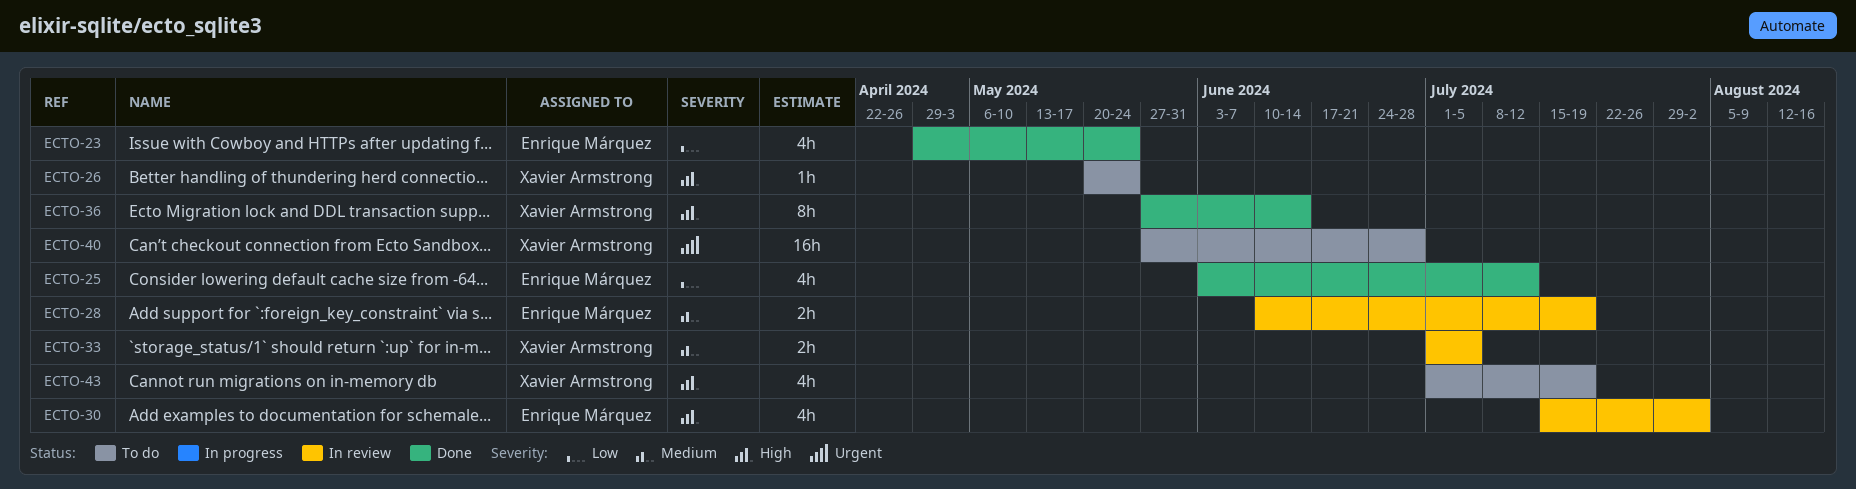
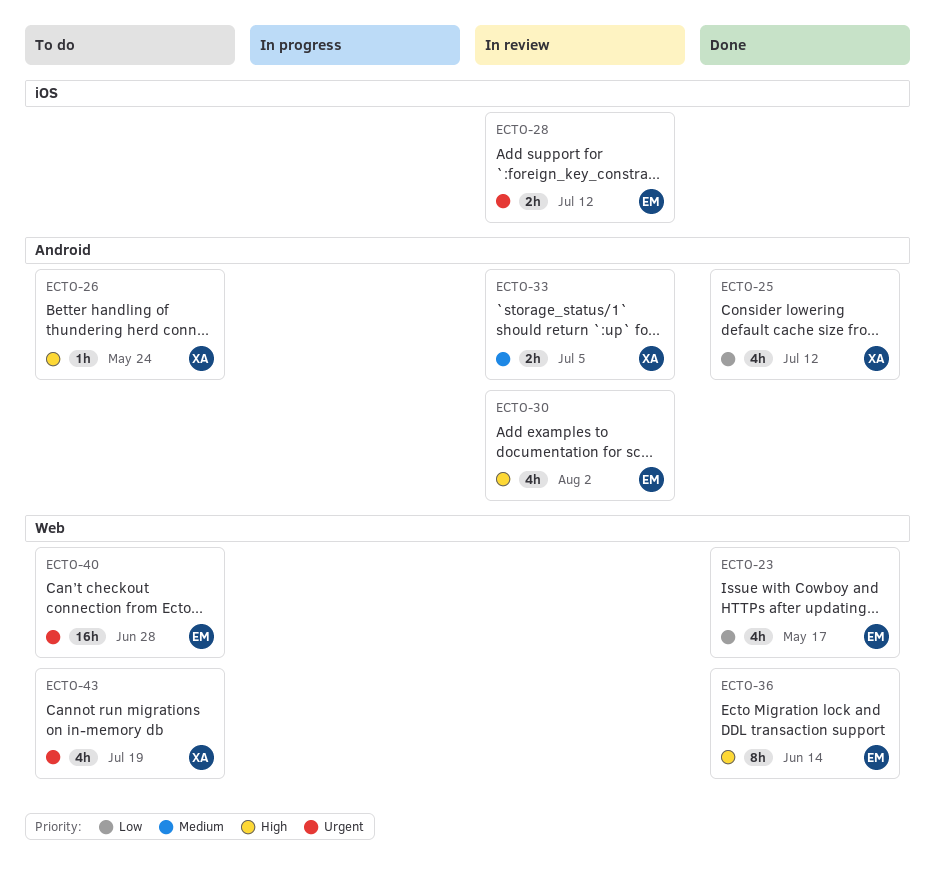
ECTO-23, due: May 24 -> May 17
ECTO-25, owner: Enrique Márquez -> Xavier Armstrong
ECTO-28, priority: Medium -> Urgent
ECTO-28, due: Jul 19 -> Jul 12
ECTO-36, owner: Xavier Armstrong -> Enrique Márquez
ECTO-40, owner: Xavier Armstrong -> Enrique Márquez
ECTO-43, priority: High -> Urgent

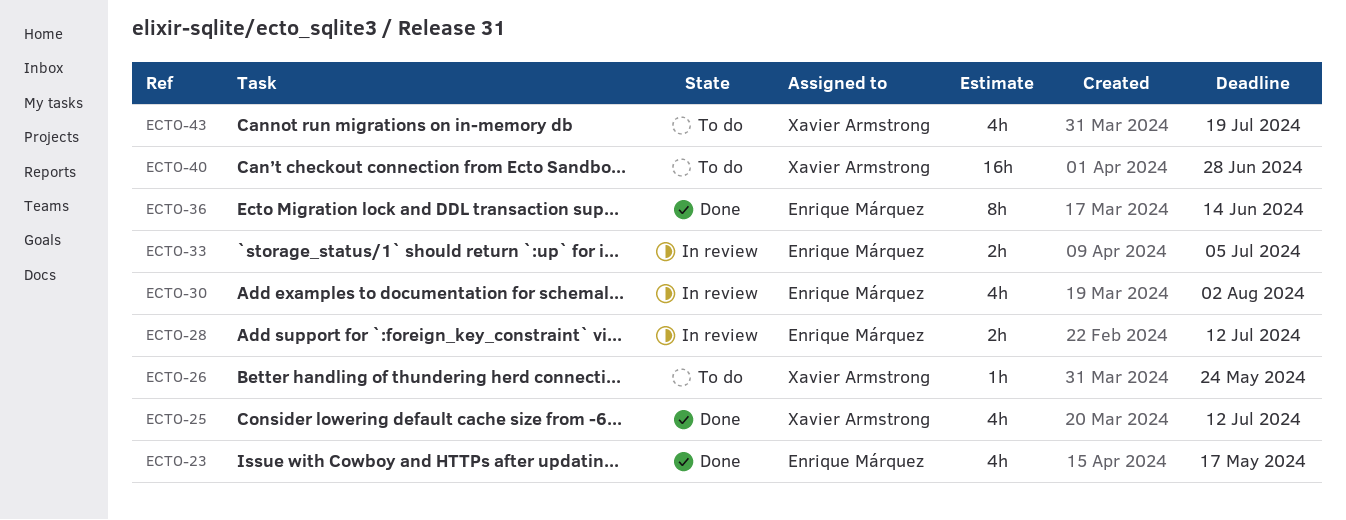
ECTO-33, owner: Xavier Armstrong -> Enrique Márquez
ECTO-40, owner: Enrique Márquez -> Xavier Armstrong

